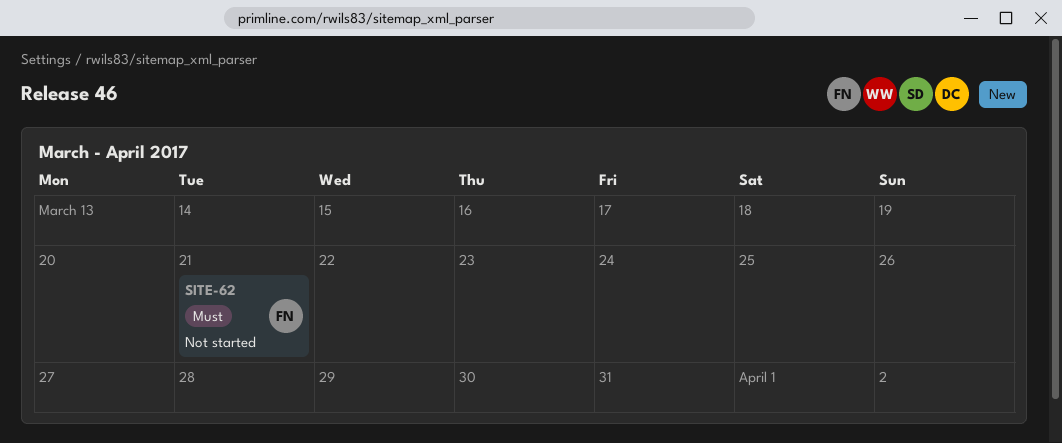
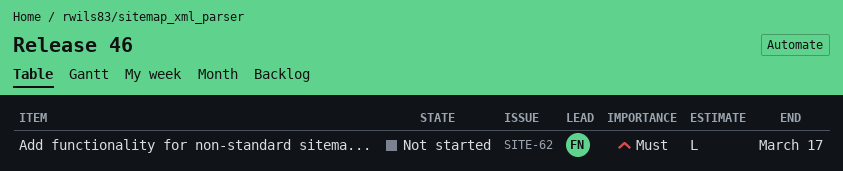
SITE-62, due: Mar 21 -> Mar 17

